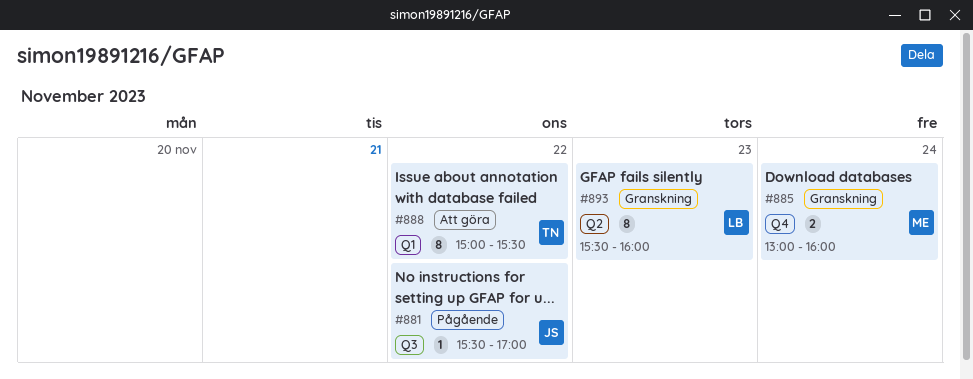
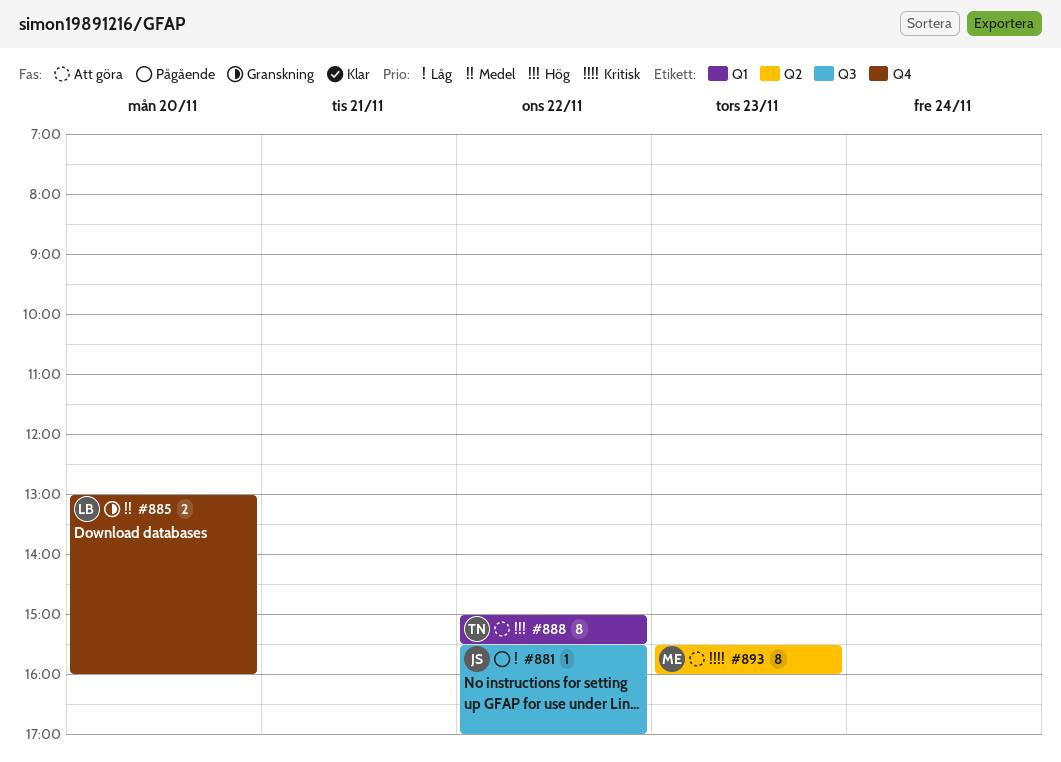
#885, owner: ME -> LB
#885, day: Nov 24 -> Nov 20
#893, status: Granskning -> Att göra
#893, owner: LB -> ME

